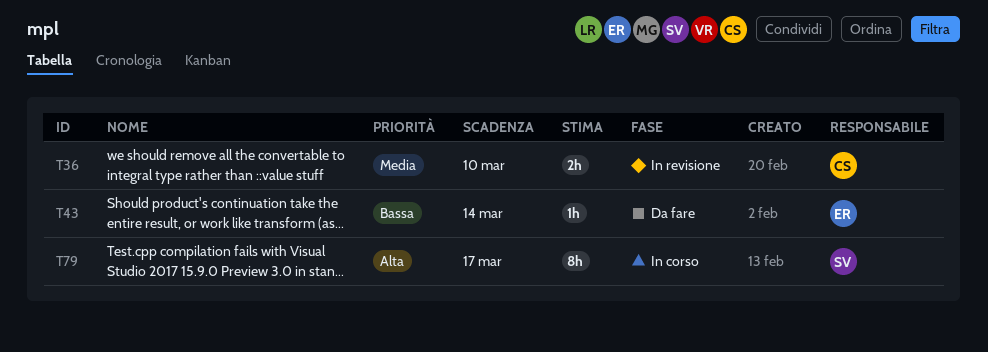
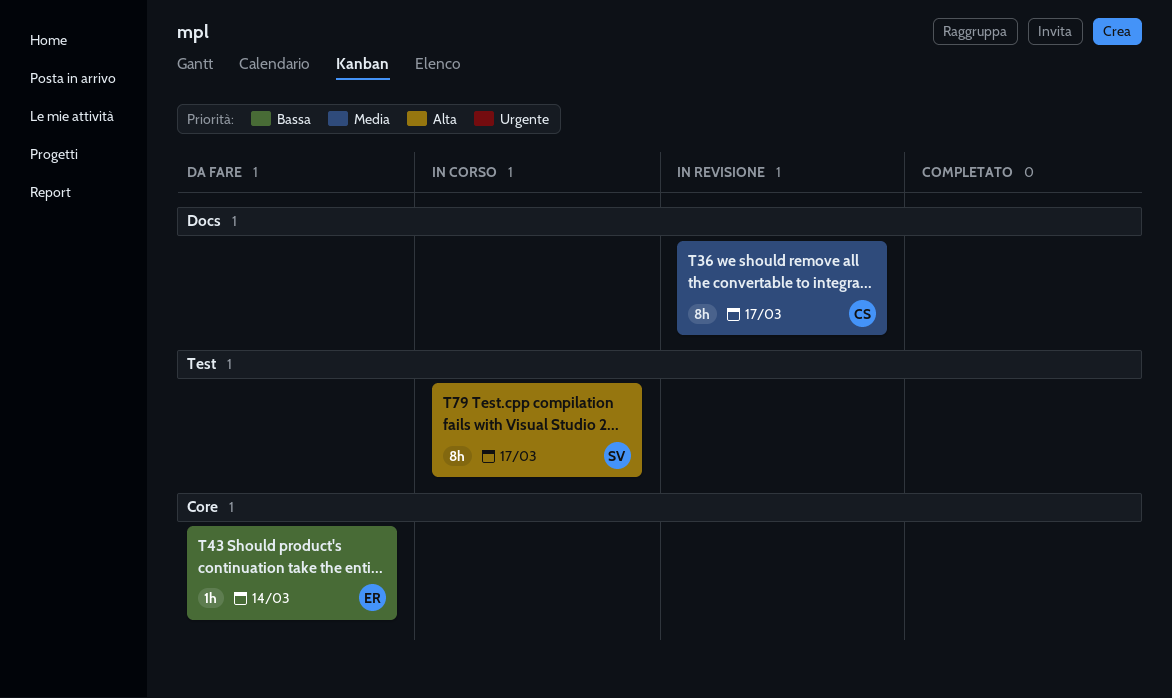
T36, estimate: 2h -> 8h
T36, due: Mar 10 -> Mar 17

